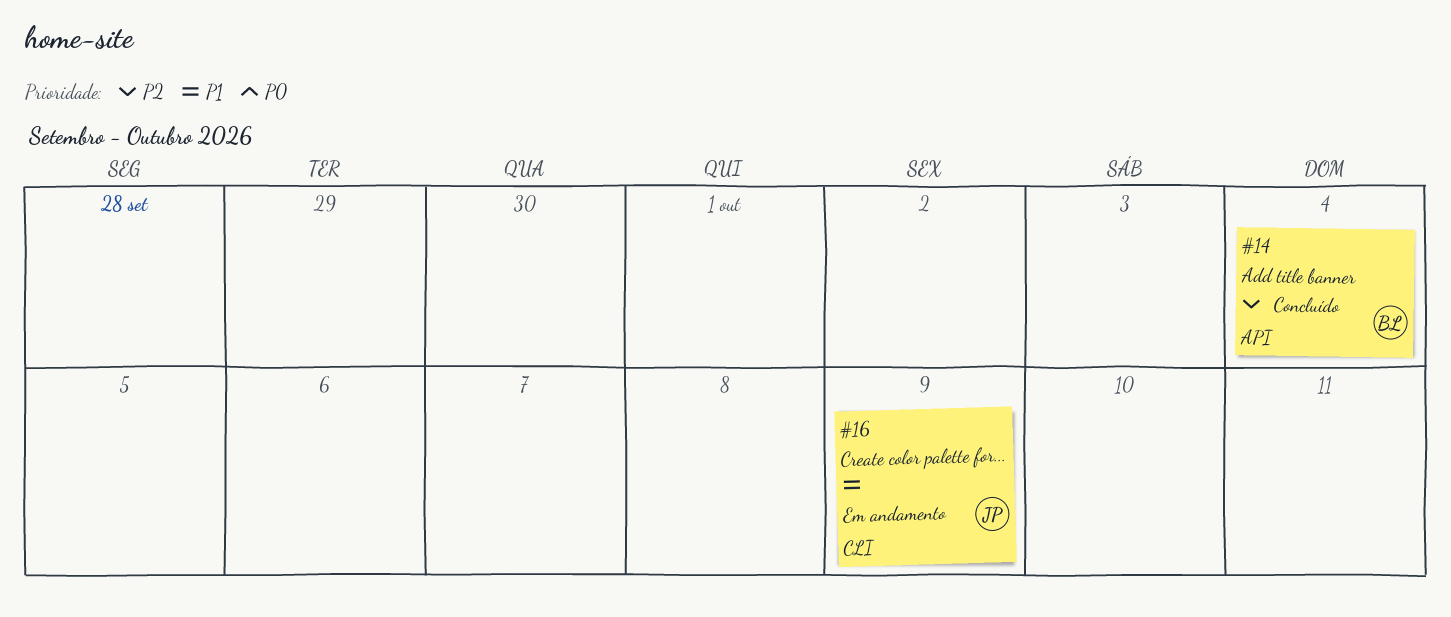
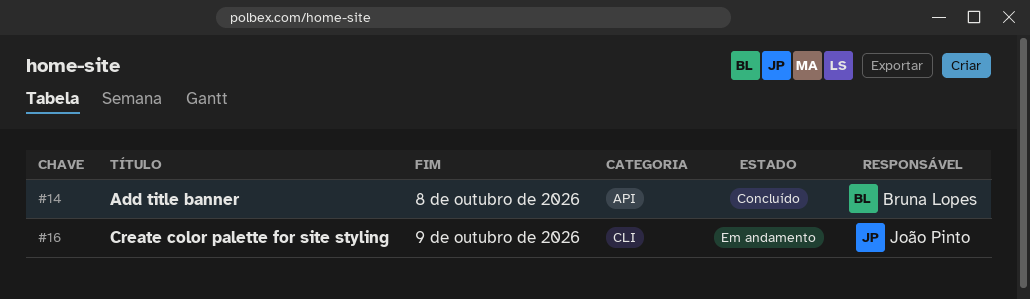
#14, due: Oct 4 -> Oct 8

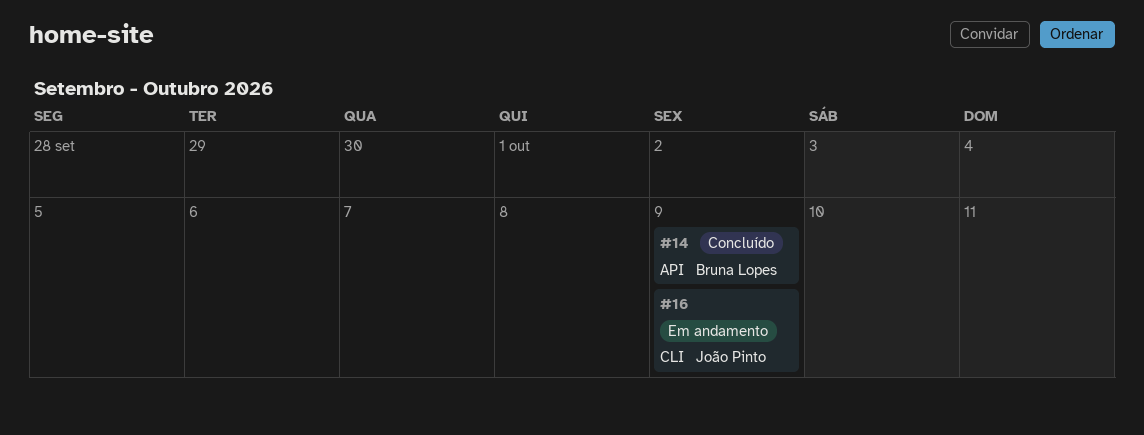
#14, due: Oct 8 -> Oct 9

